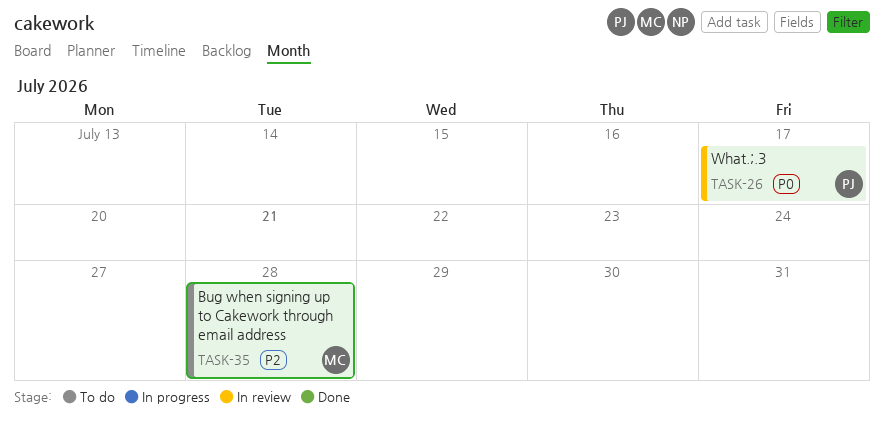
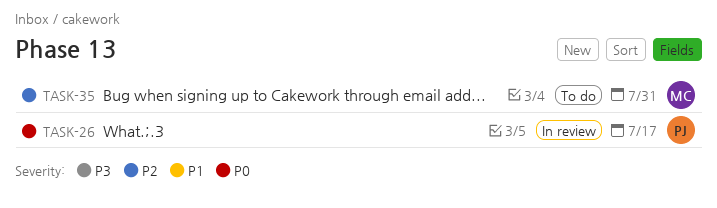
TASK-35, due: Jul 28 -> Jul 31

